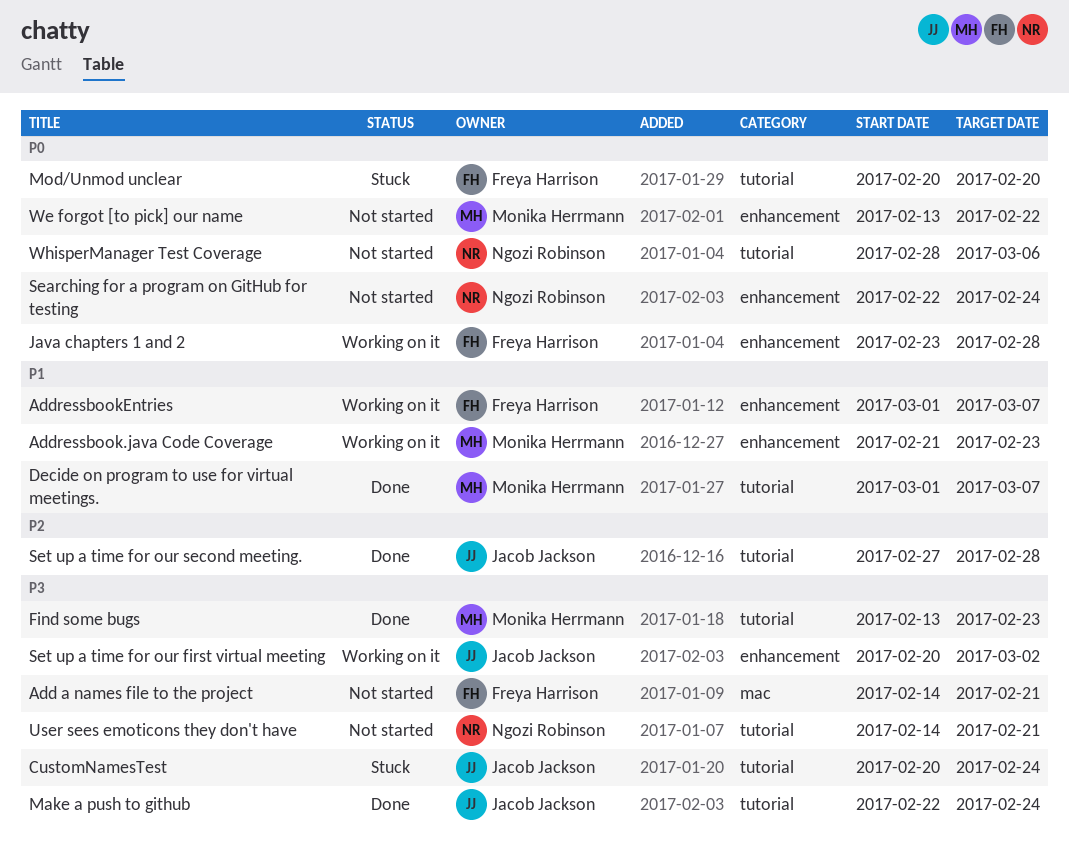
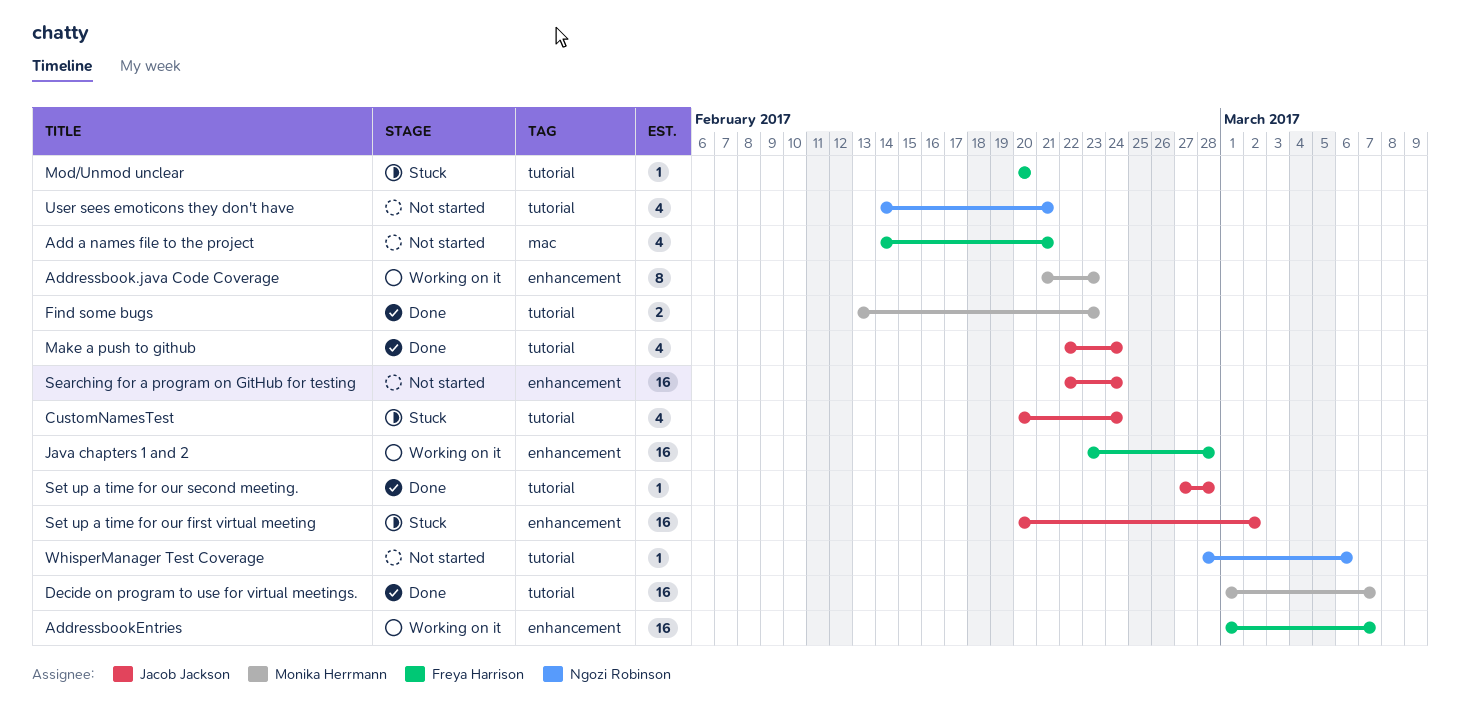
Searching for a program on GitHub for testing, owner: Ngozi Robinson -> Jacob Jackson
Set up a time for our first virtual meeting, status: Working on it -> Stuck
We forgot [to pick] our name: present -> none

